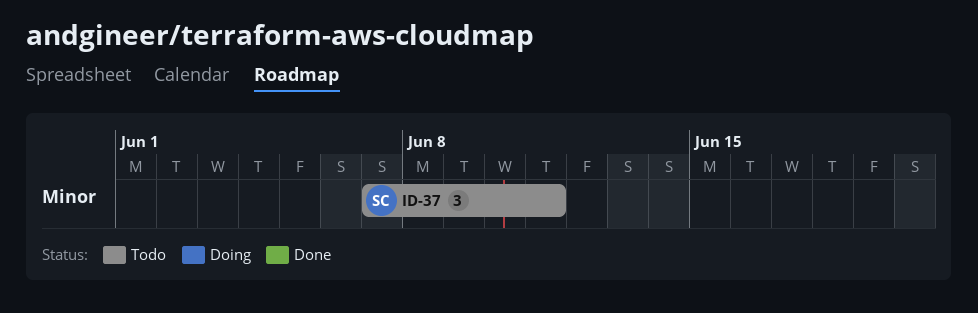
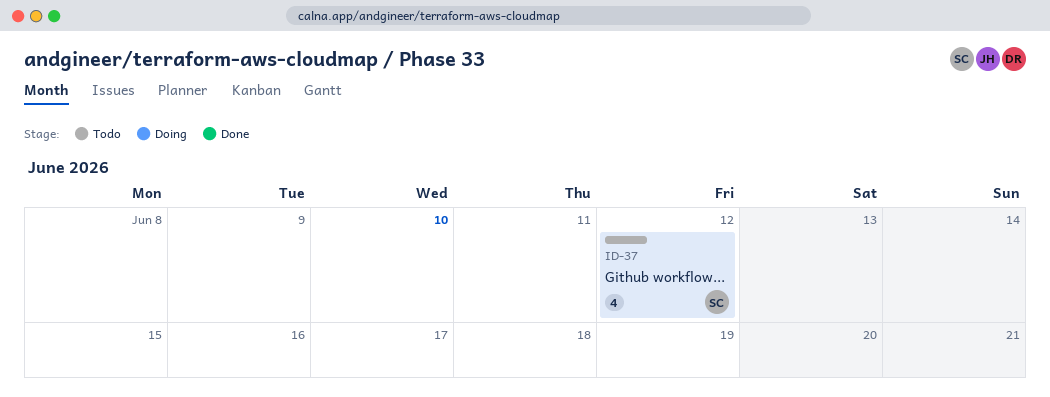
ID-37, estimate: 3 -> 4
ID-37, due: Jun 11 -> Jun 12

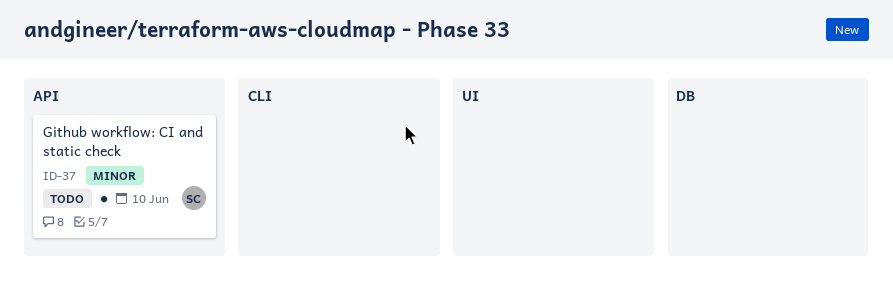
ID-37, estimate: 4 -> 1
ID-37, due: Jun 12 -> Jun 10

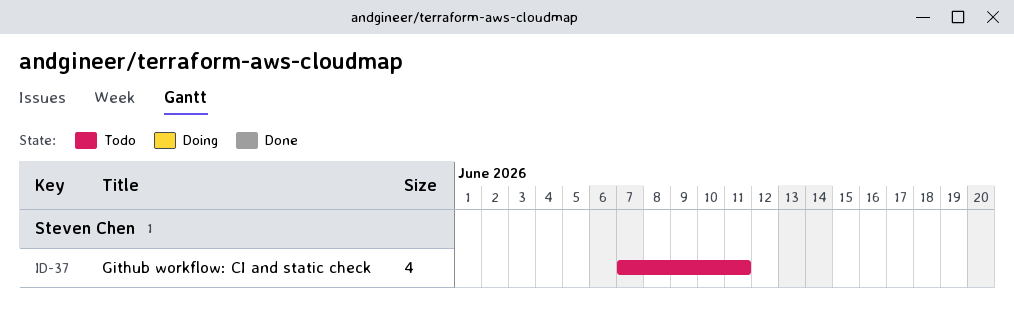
ID-37, estimate: 1 -> 4
ID-37, due: Jun 10 -> Jun 11

